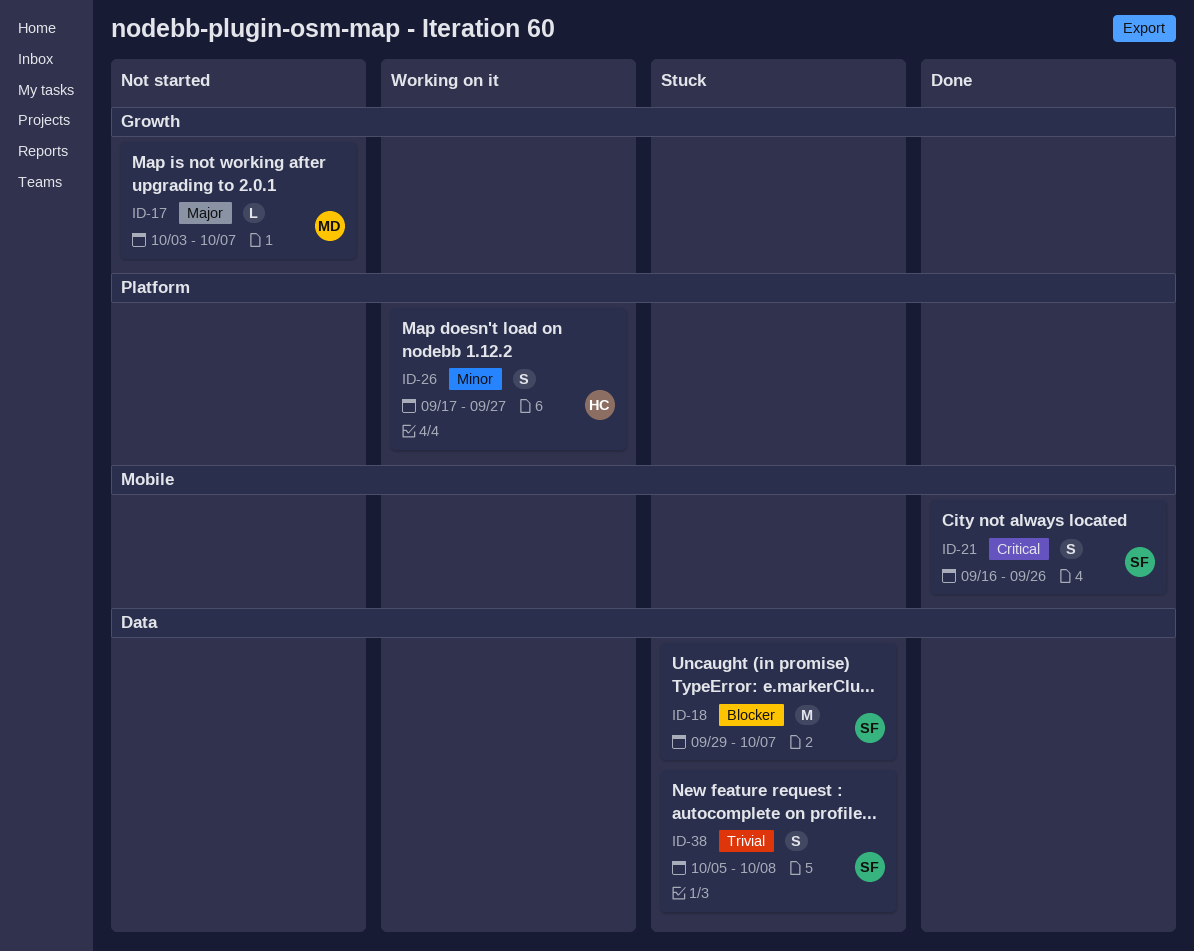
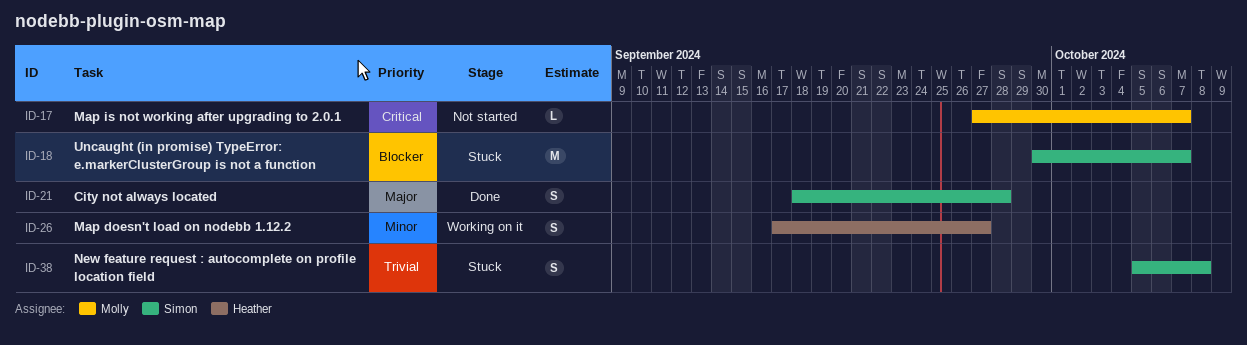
ID-17, priority: Major -> Critical
ID-17, start: Oct 3 -> Sep 27
ID-18, start: Sep 29 -> Sep 30
ID-21, priority: Critical -> Major
ID-21, start: Sep 16 -> Sep 18
ID-21, due: Sep 26 -> Sep 28

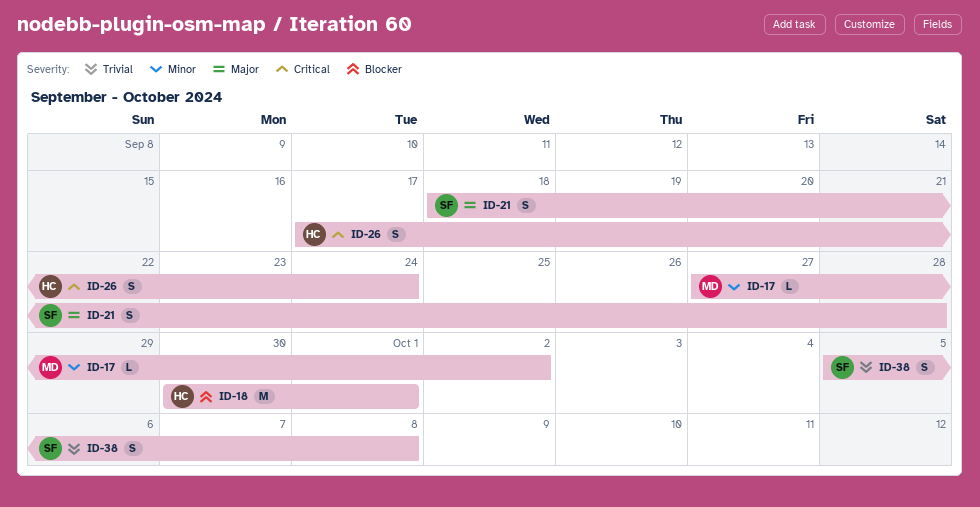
ID-17, priority: Critical -> Minor
ID-17, due: Oct 7 -> Oct 2
ID-18, owner: Simon -> Heather
ID-18, due: Oct 7 -> Oct 1
ID-26, priority: Minor -> Critical
ID-26, due: Sep 27 -> Sep 24

